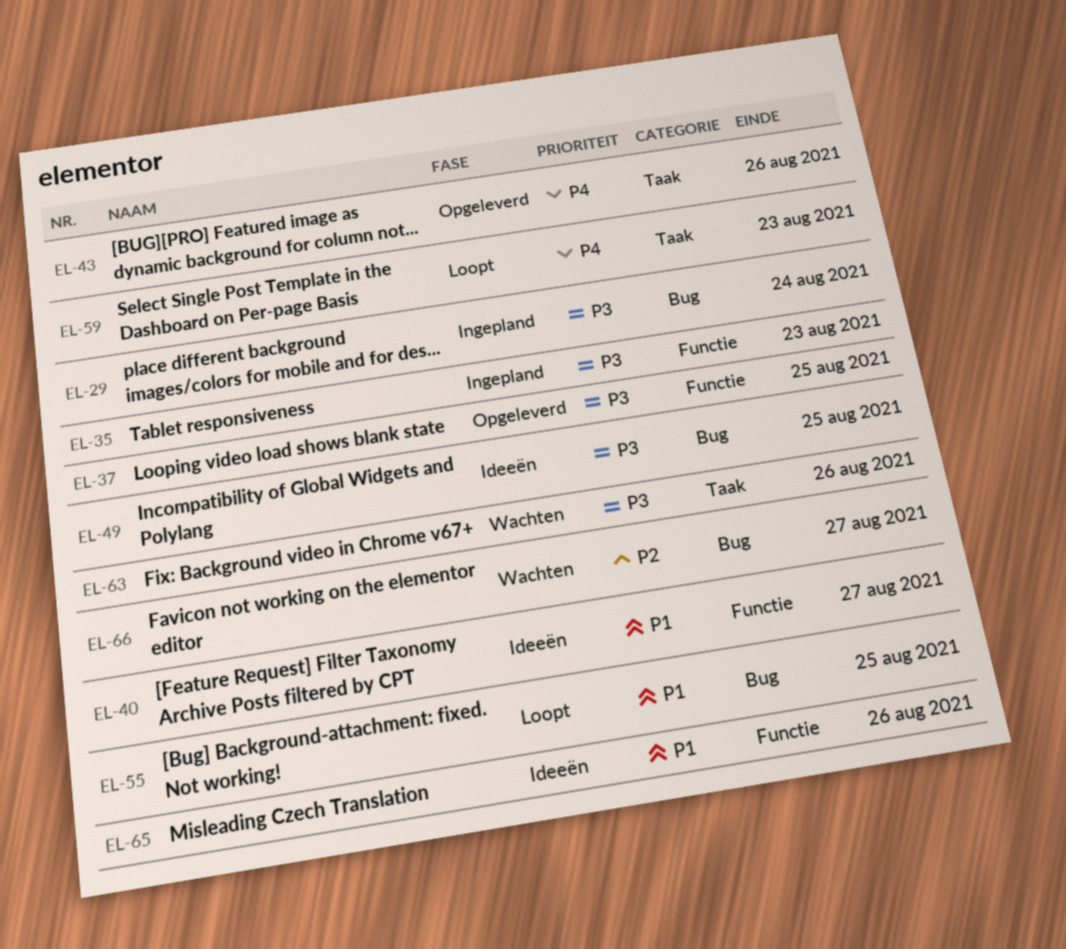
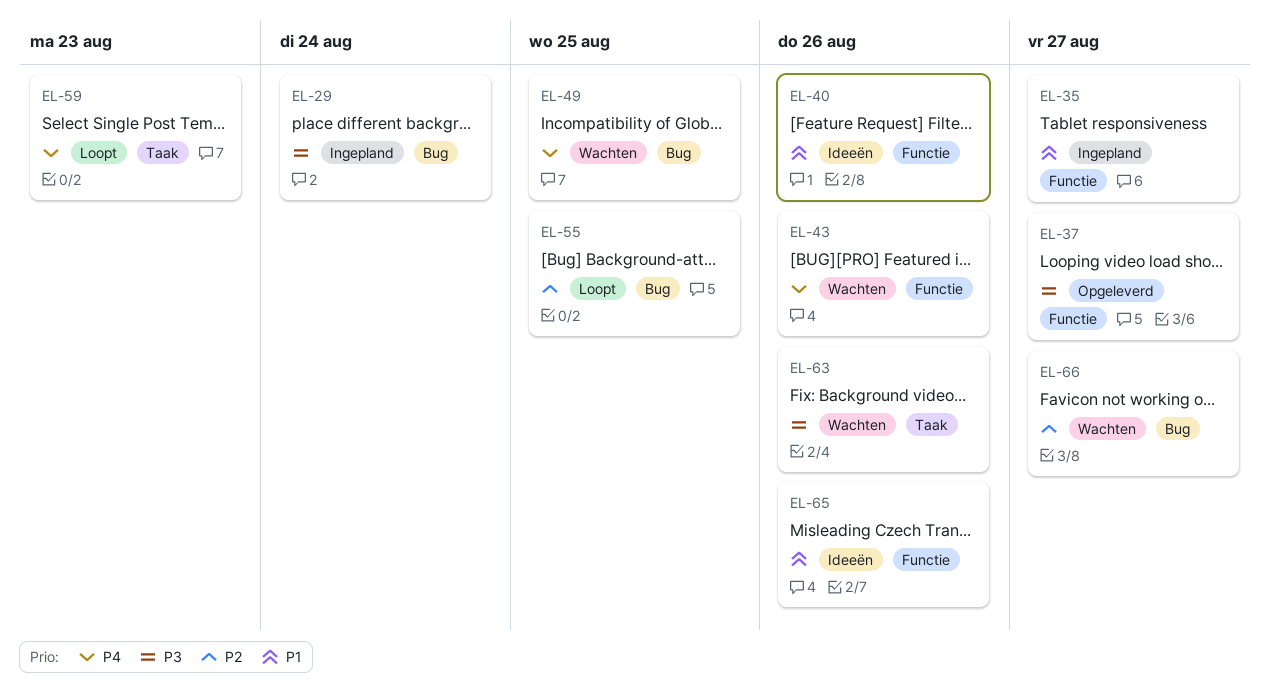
EL-35, priority: P3 -> P1
EL-35, due: Aug 23 -> Aug 27
EL-37, due: Aug 25 -> Aug 27
EL-40, due: Aug 27 -> Aug 26
EL-43, status: Opgeleverd -> Wachten
EL-43, label: Taak -> Functie
EL-49, status: Ideeën -> Wachten
EL-49, priority: P3 -> P4
EL-55, priority: P1 -> P2

